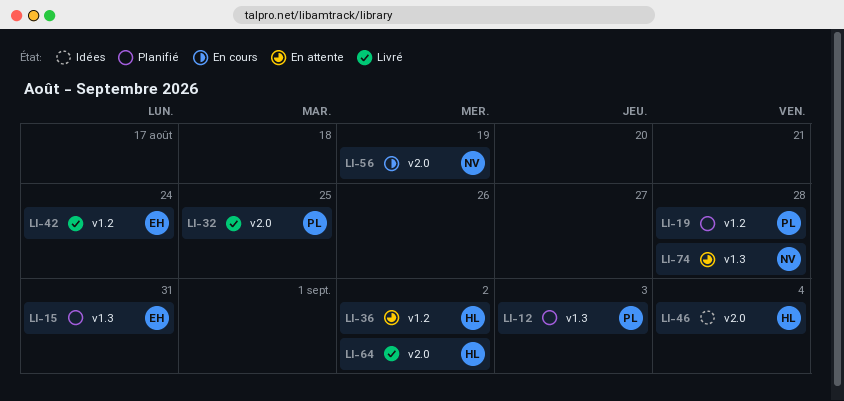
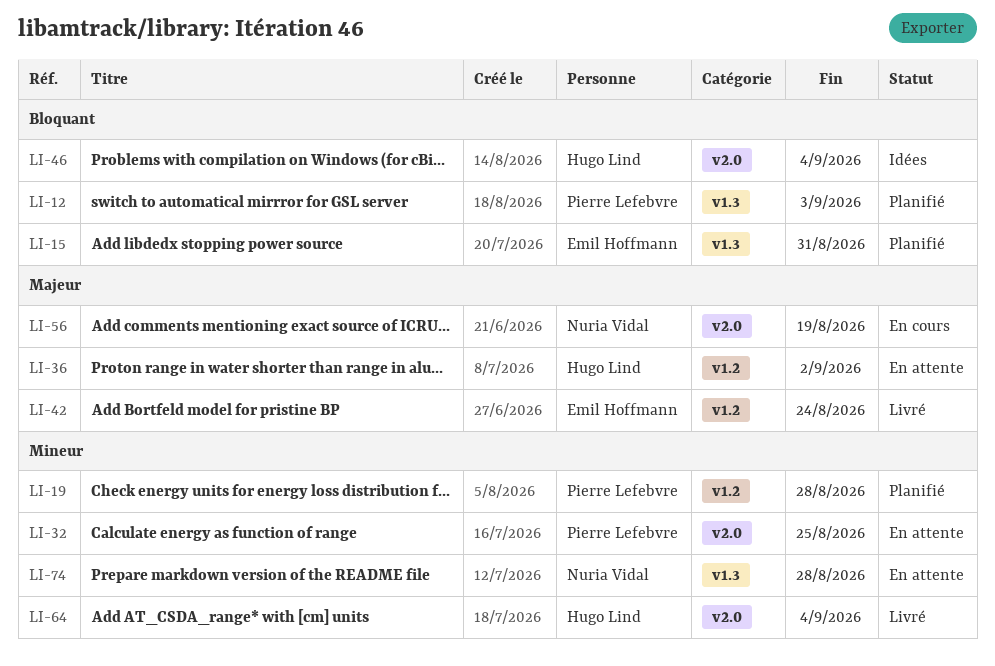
LI-32, status: Livré -> En attente
LI-64, due: Sep 2 -> Sep 4

